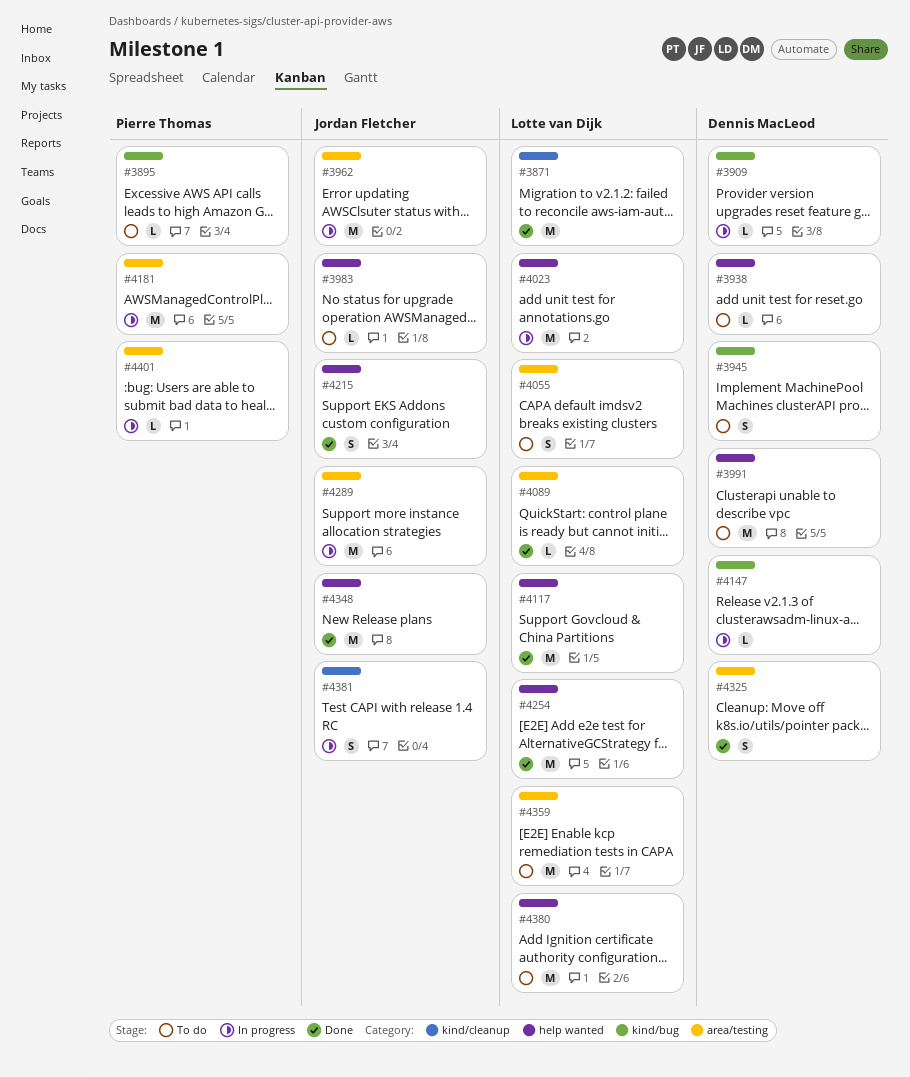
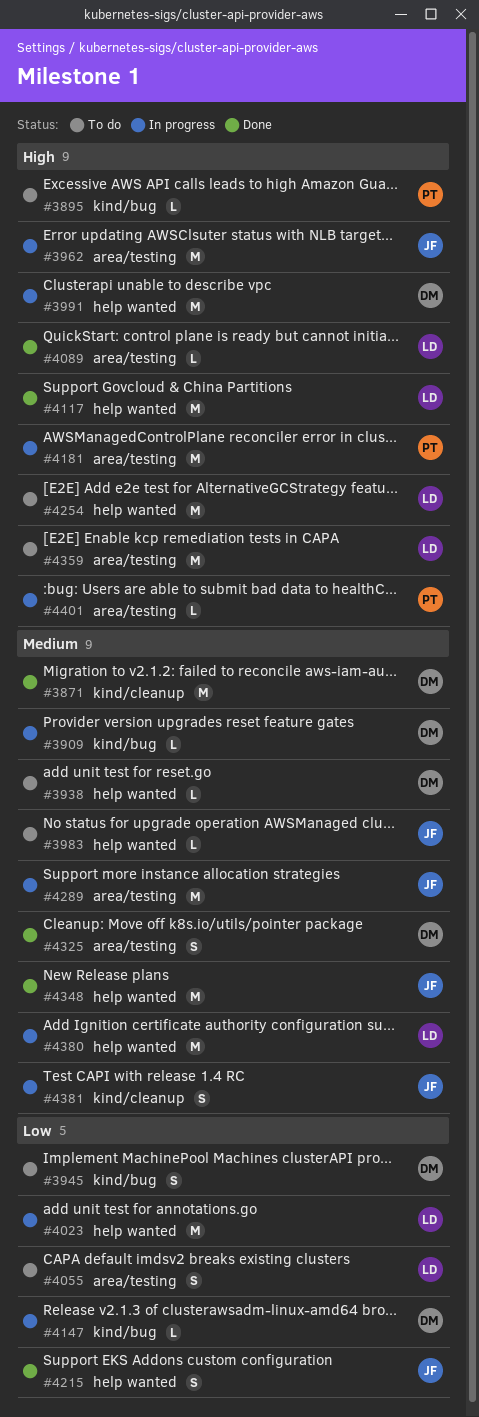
#3871, owner: Lotte van Dijk -> Dennis MacLeod
#3991, status: To do -> In progress
#4254, status: Done -> To do
#4380, status: To do -> In progress

